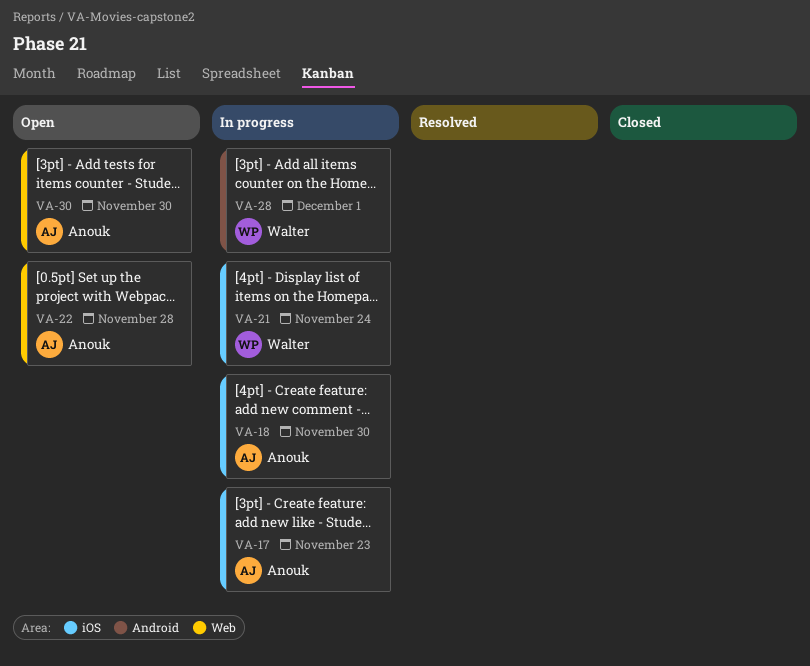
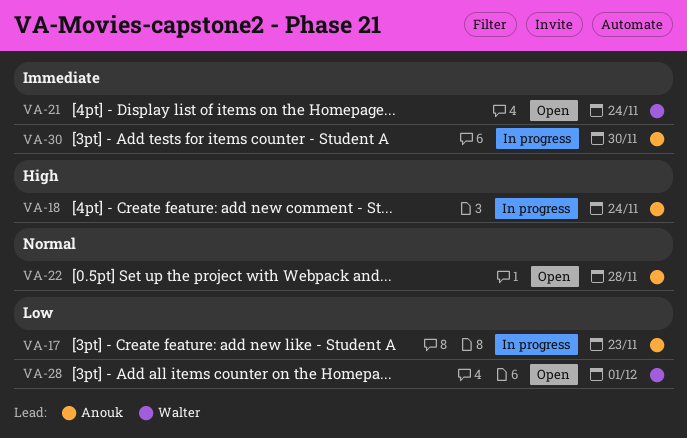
VA-18, due: Nov 30 -> Nov 24
VA-21, status: In progress -> Open
VA-28, status: In progress -> Open
VA-30, status: Open -> In progress

